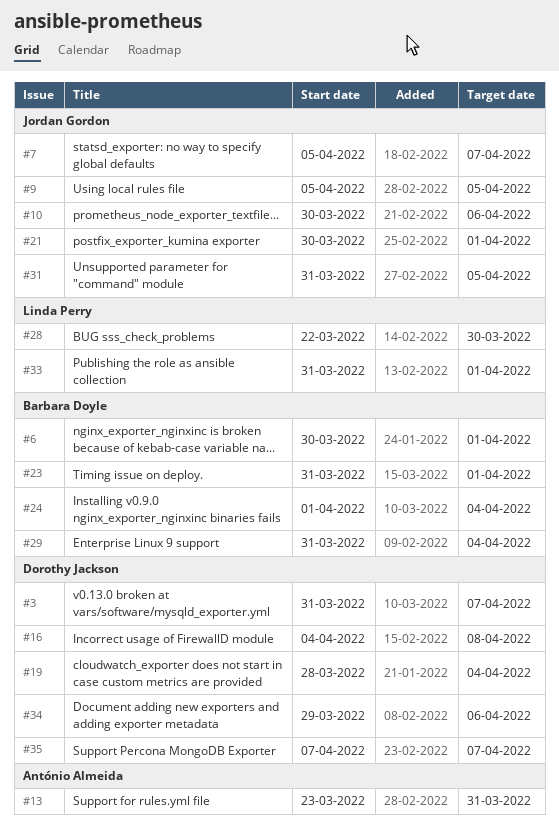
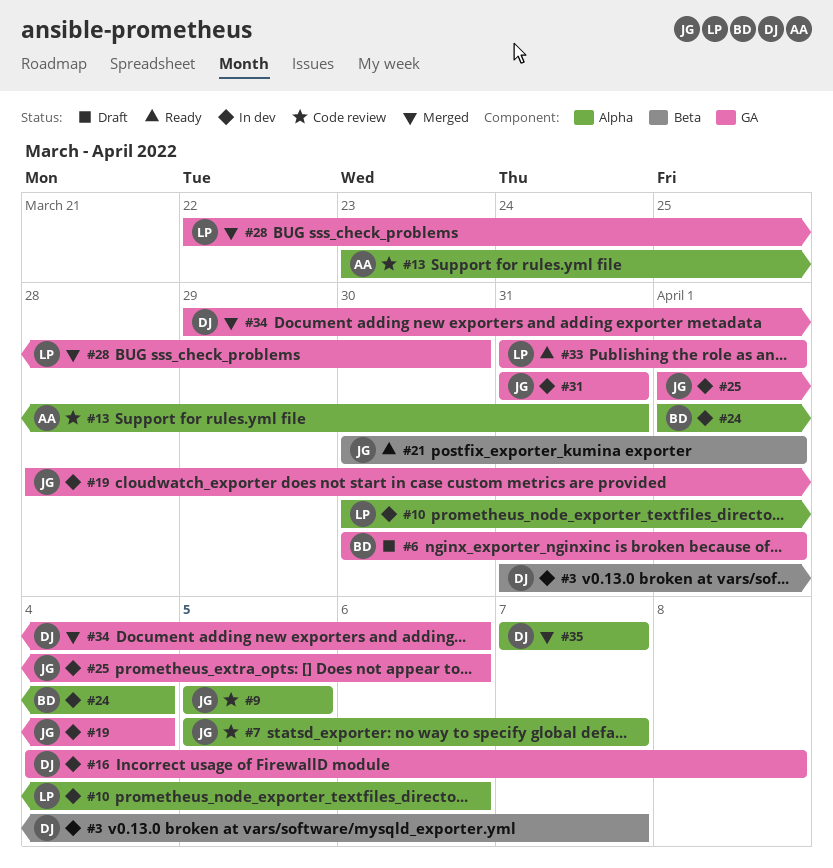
#10, owner: Jordan Gordon -> Linda Perry
#19, owner: Dorothy Jackson -> Jordan Gordon
#23: present -> none
#25: none -> present
#29: present -> none
#31, due: Apr 5 -> Mar 31

